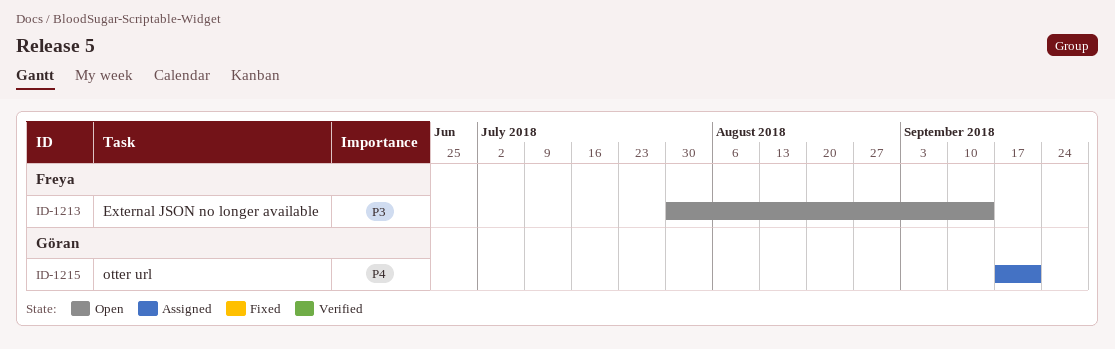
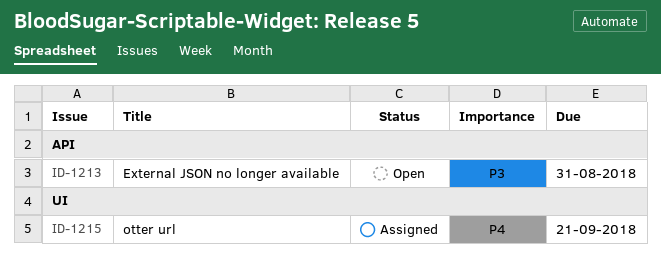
ID-1213, due: Sep 14 -> Aug 31

